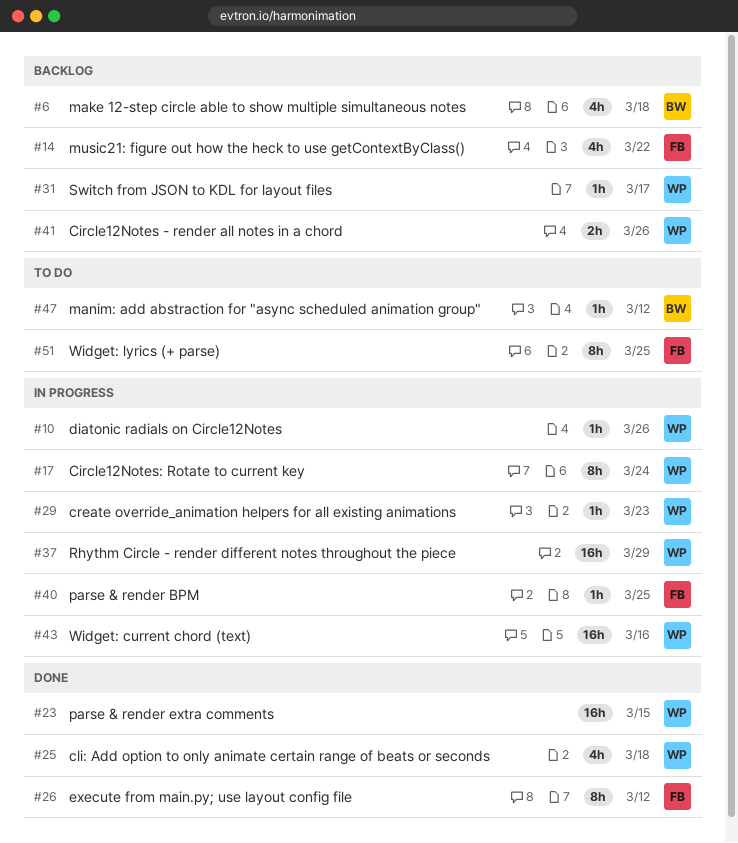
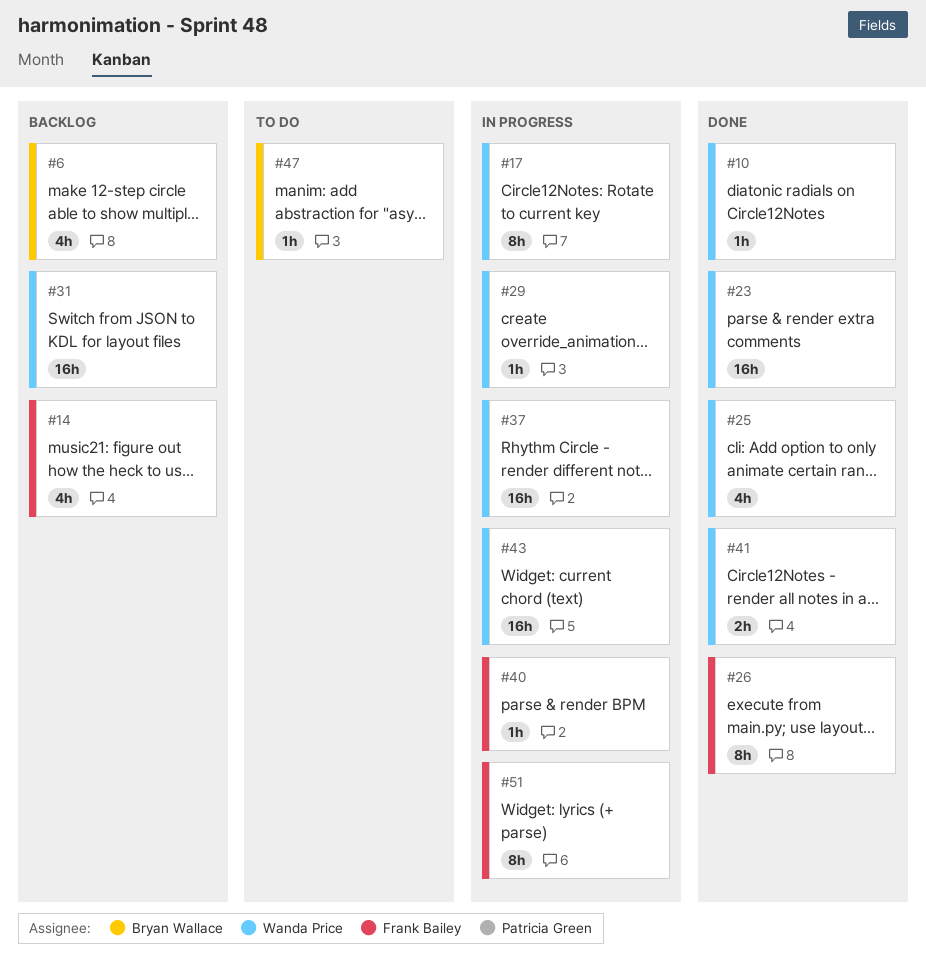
#10, status: In progress -> Done
#31, estimate: 1h -> 16h
#41, status: Backlog -> Done
#51, status: To do -> In progress

